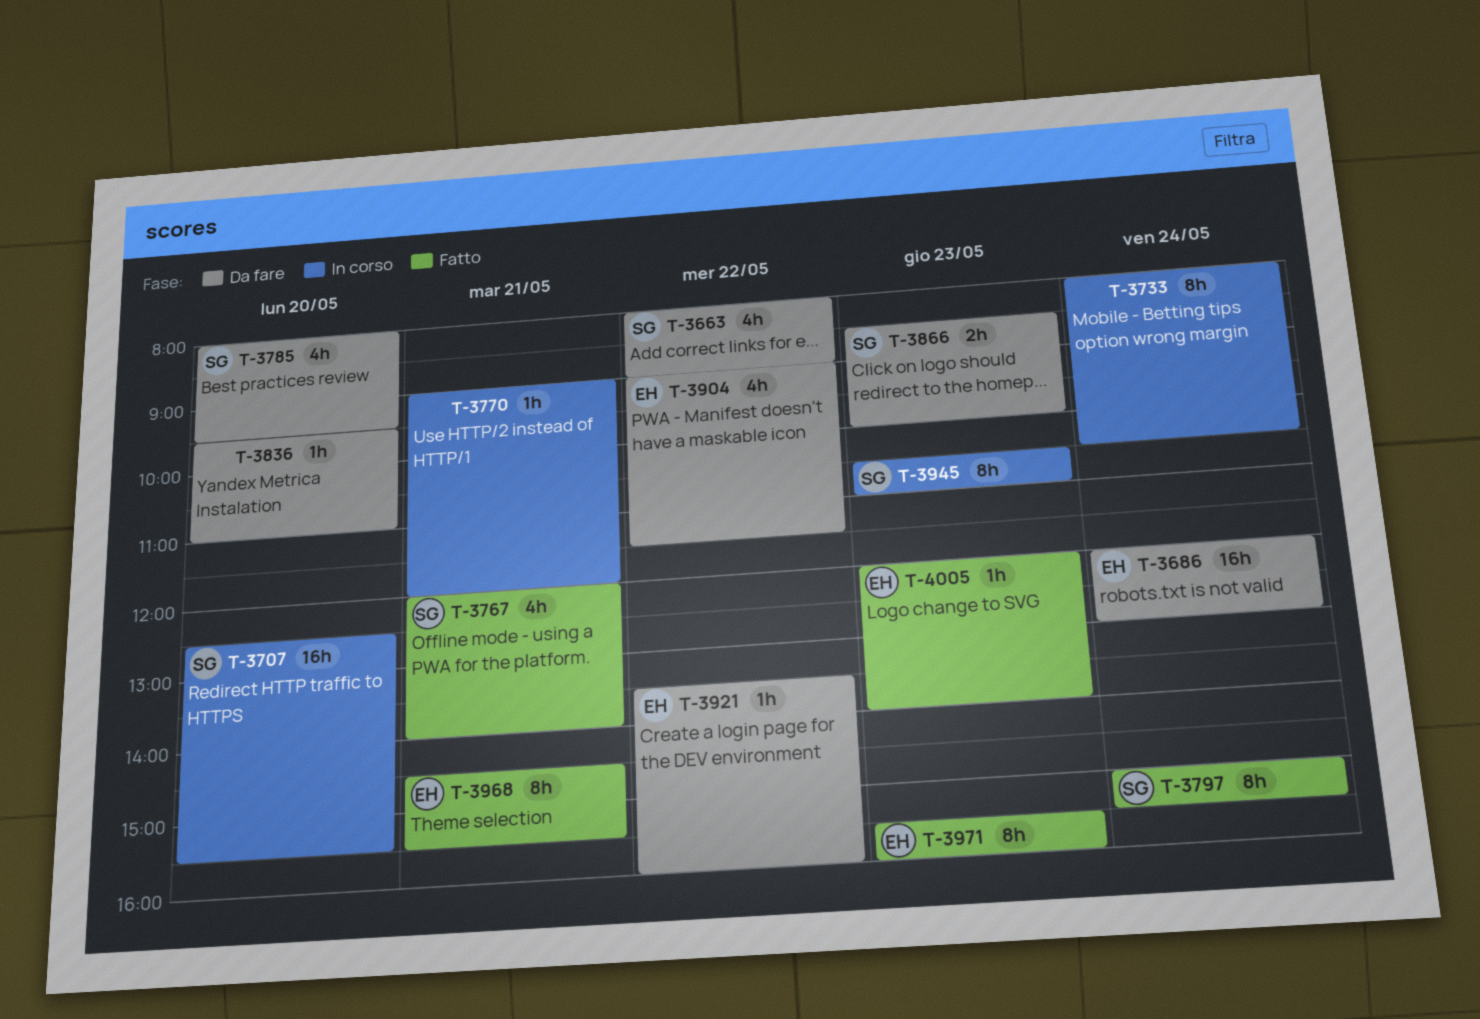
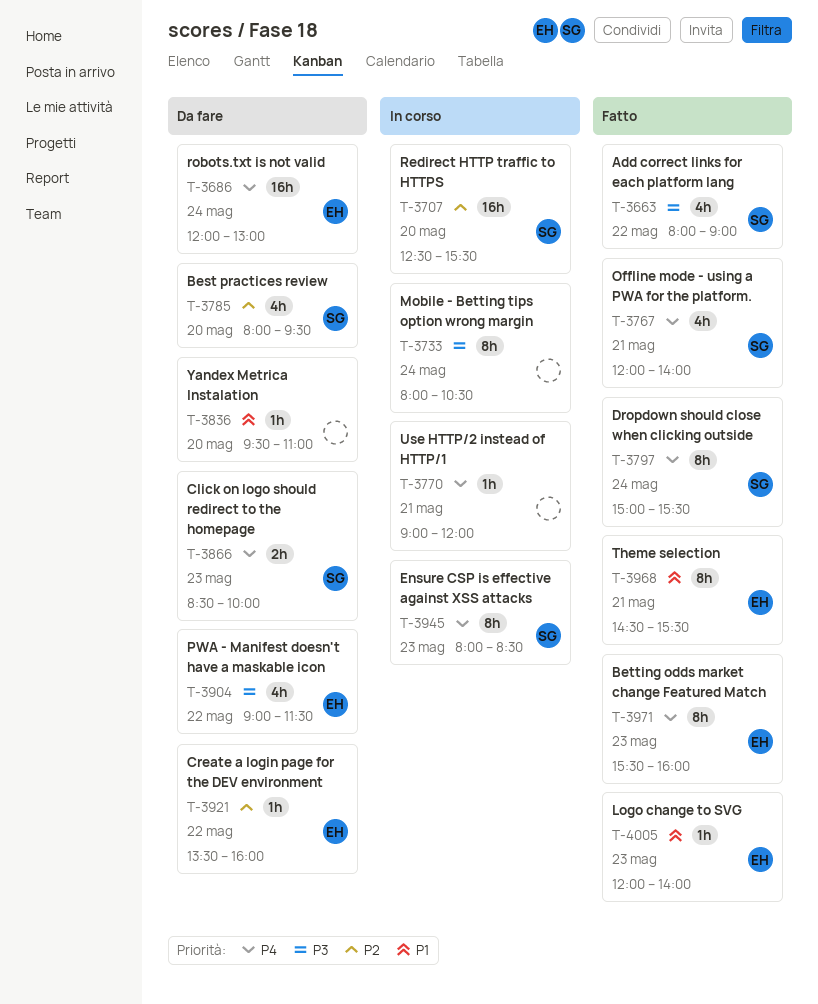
T-3663, status: Da fare -> Fatto
T-3945, begins: 10:30 -> 08:00
T-3945, ends: 11:00 -> 08:30

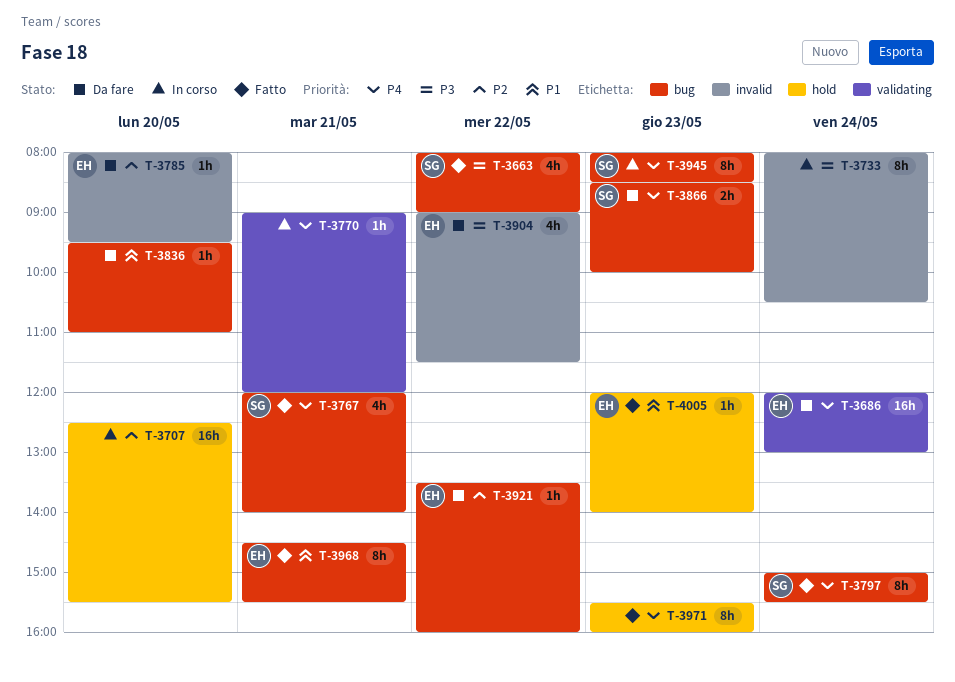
T-3707, owner: SG -> none
T-3785, owner: SG -> EH
T-3785, estimate: 4h -> 1h
T-3971, owner: EH -> none

